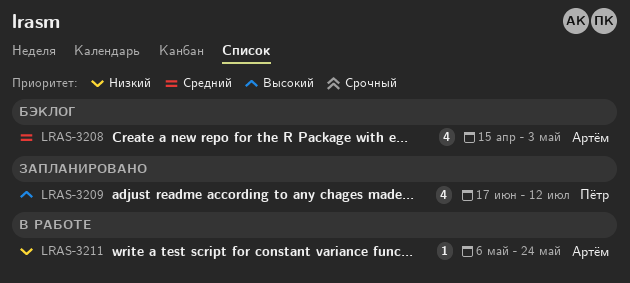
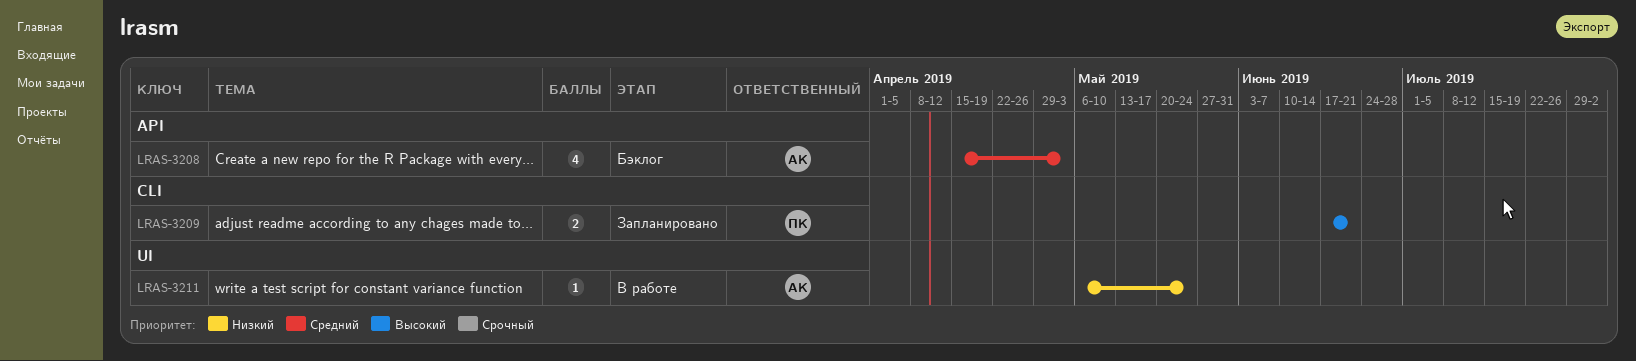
LRAS-3209, estimate: 4 -> 2
LRAS-3209, due: Jul 12 -> Jun 21

